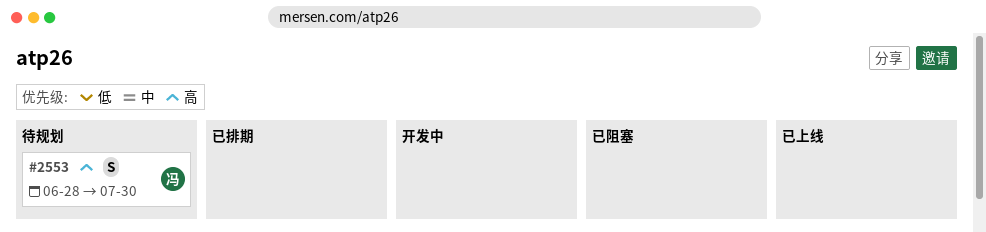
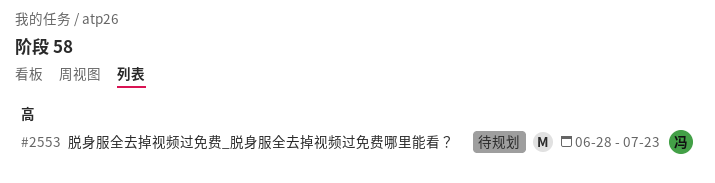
#2553, estimate: S -> M
#2553, due: Jul 30 -> Jul 23

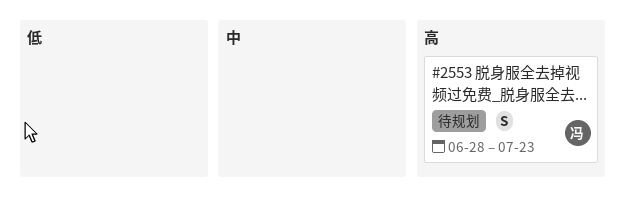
#2553, estimate: M -> S

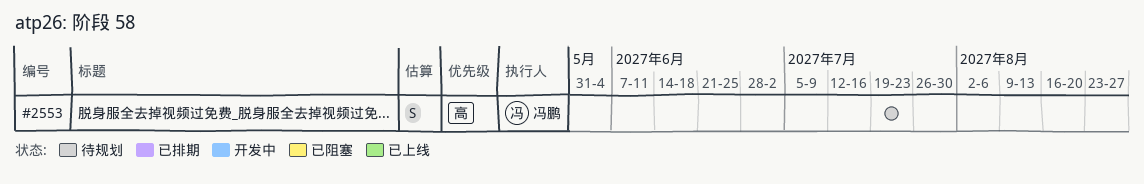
#2553, start: Jun 28 -> Jul 19

